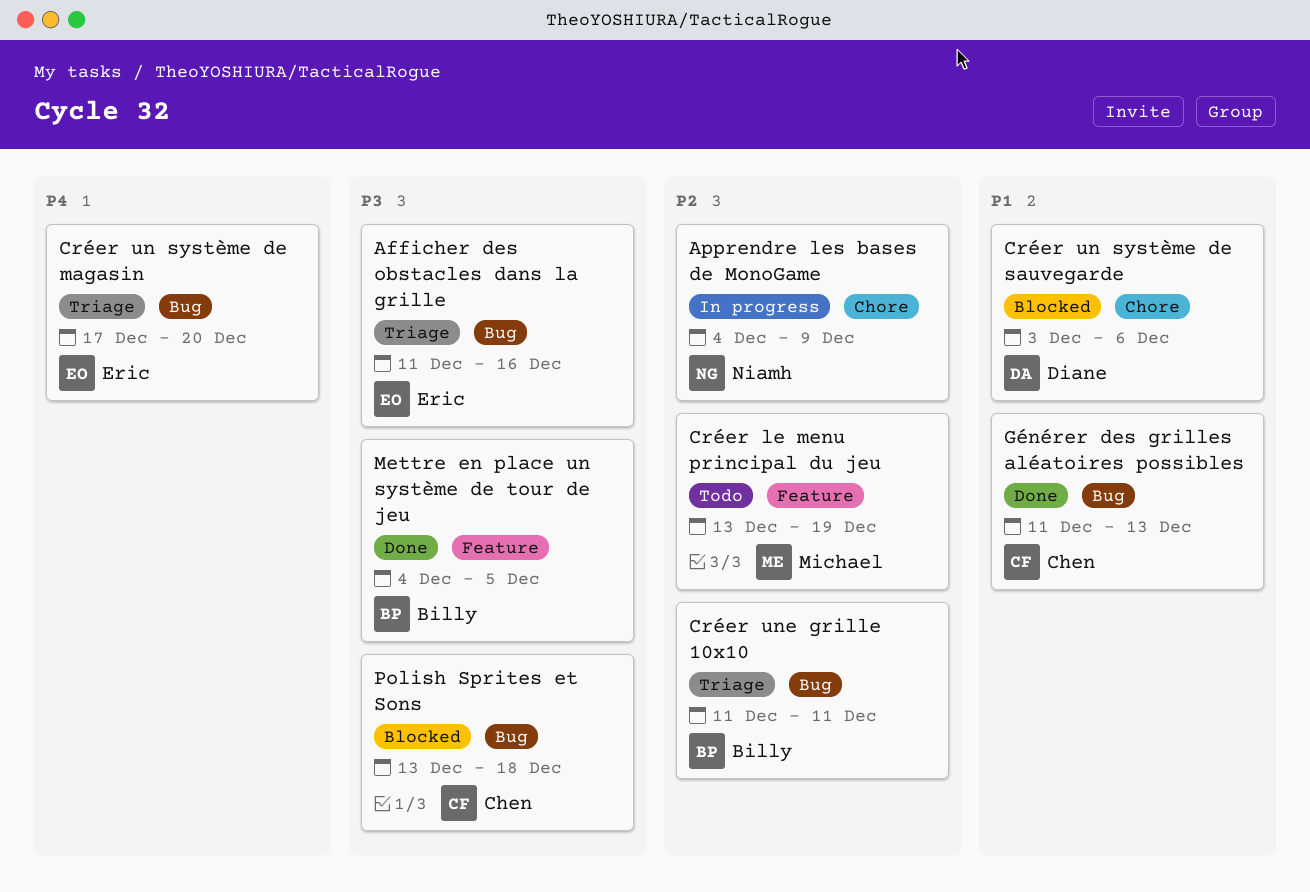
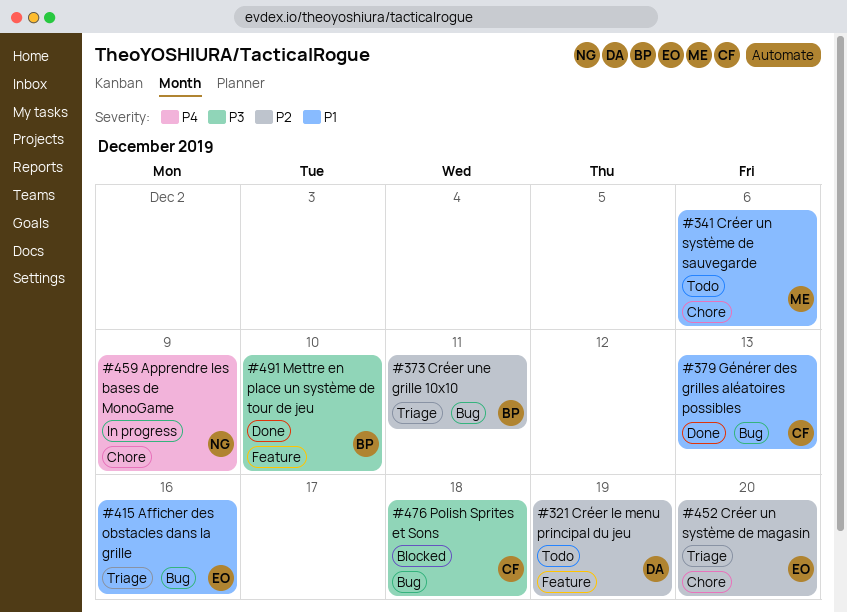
Afficher des obstacles dans la grille, priority: P3 -> P1
Apprendre les bases de MonoGame, priority: P2 -> P4
Créer le menu principal du jeu, owner: Michael -> Diane
Créer un système de magasin, priority: P4 -> P2
Créer un système de magasin, label: Bug -> Chore
Créer un système de sauvegarde, status: Blocked -> Todo
Créer un système de sauvegarde, owner: Diane -> Michael
Mettre en place un système de tour de jeu, due: Dec 5 -> Dec 10

